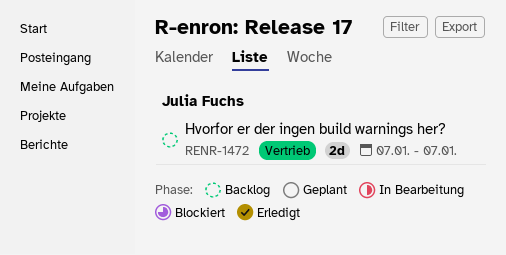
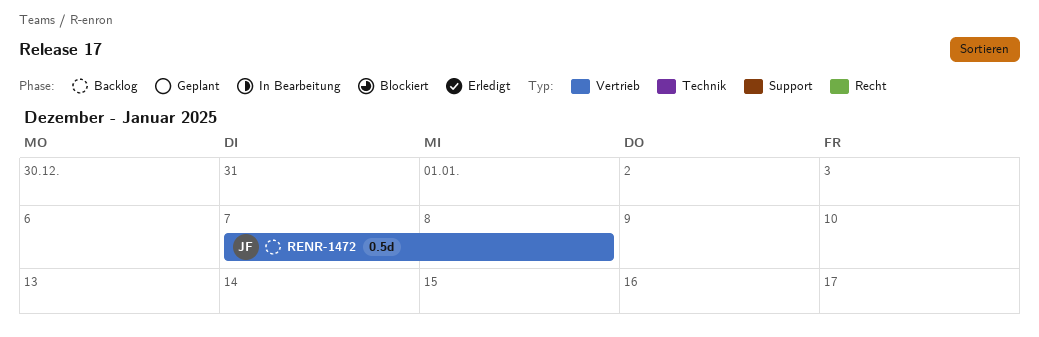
RENR-1472, estimate: 2d -> 0.5d
RENR-1472, due: Jan 7 -> Jan 8

